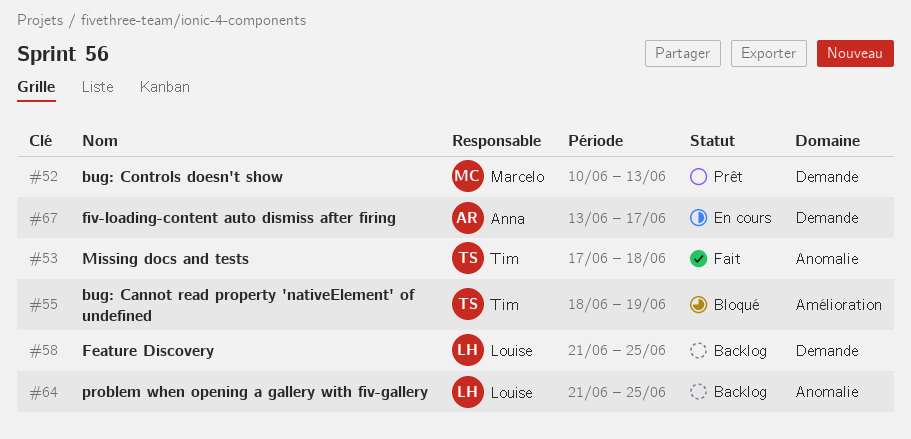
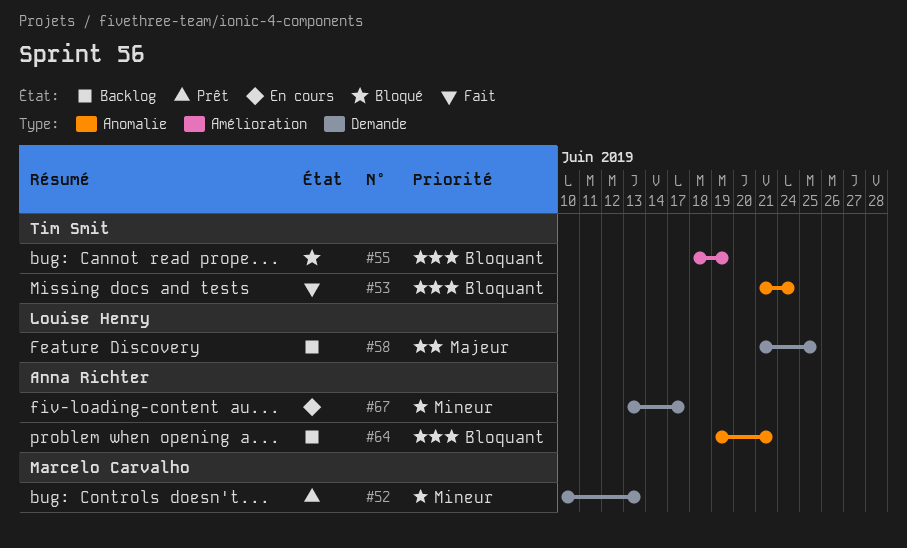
#53, start: Jun 17 -> Jun 21
#53, due: Jun 18 -> Jun 24
#64, owner: Louise Henry -> Anna Richter
#64, start: Jun 21 -> Jun 19
#64, due: Jun 25 -> Jun 21

